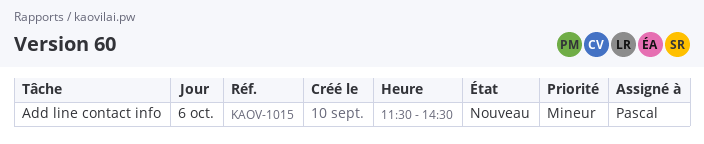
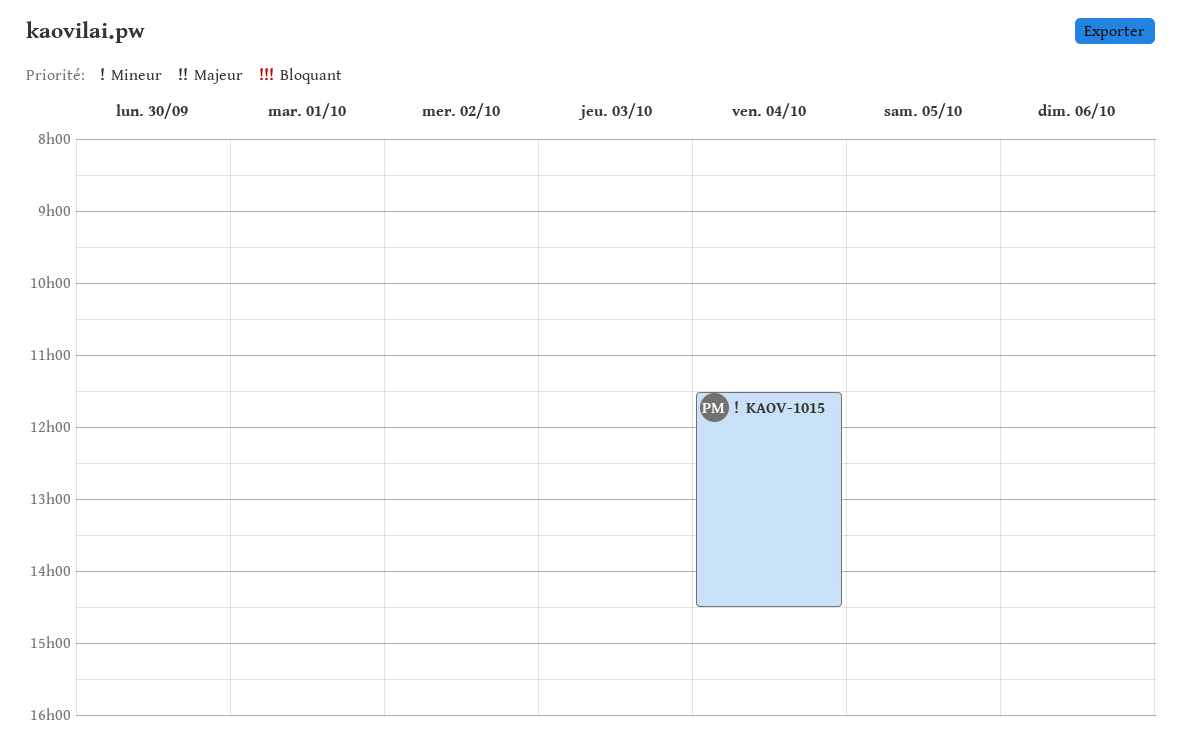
KAOV-1015, day: Oct 6 -> Oct 4

